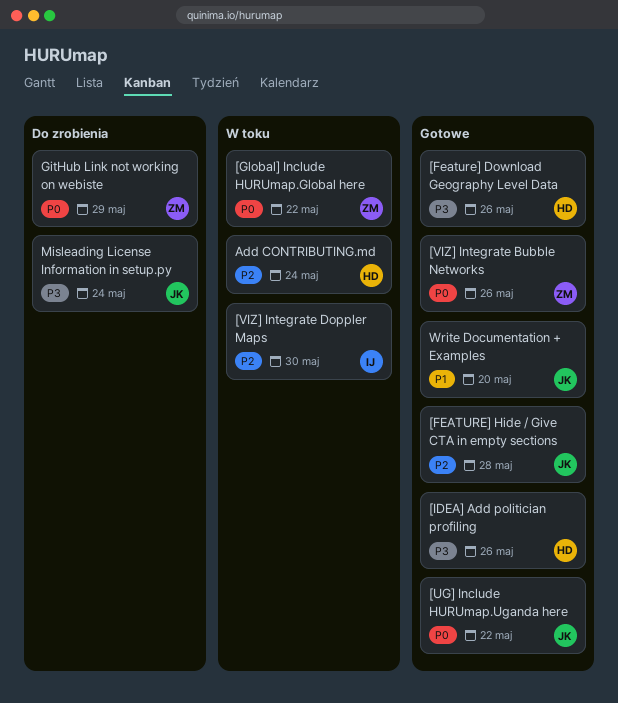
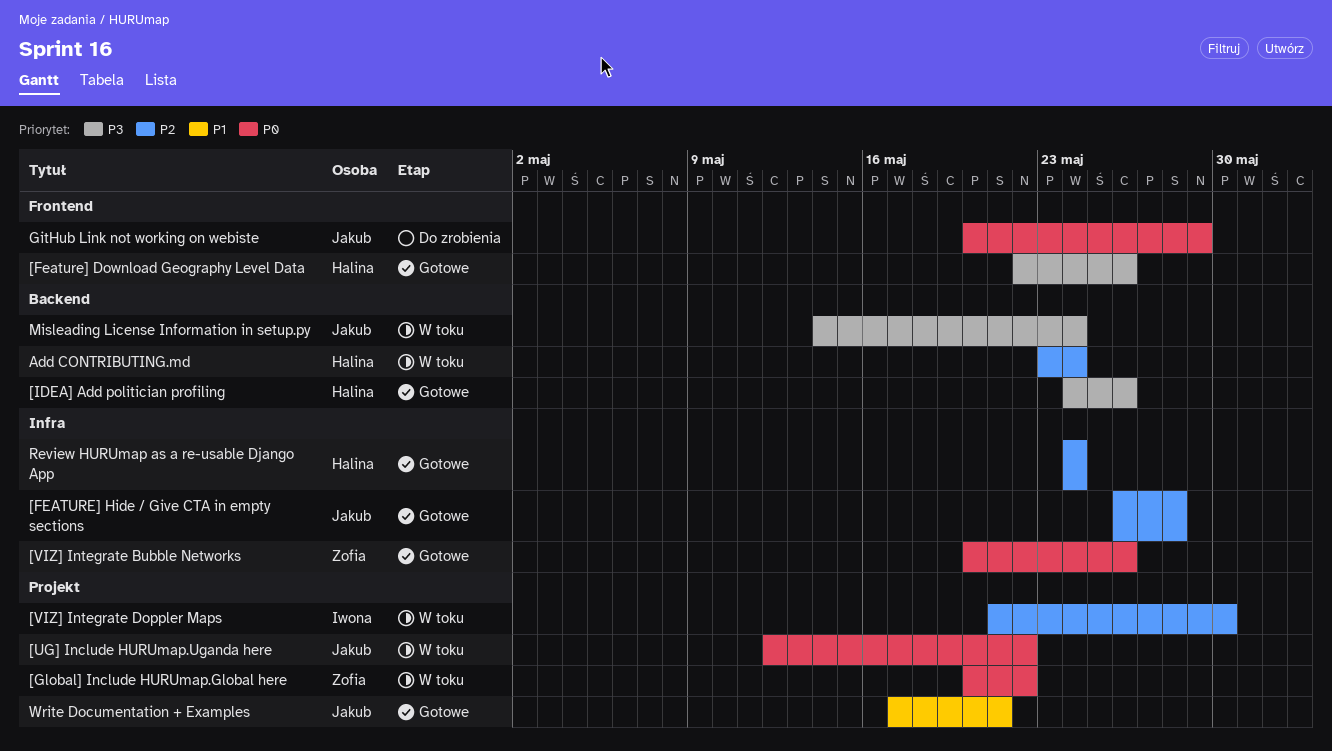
[UG] Include HURUmap.Uganda here, status: Gotowe -> W toku
GitHub Link not working on webiste, owner: Zofia -> Jakub
Misleading License Information in setup.py, status: Do zrobienia -> W toku
Review HURUmap as a re-usable Django App: none -> present
Write Documentation + Examples, due: May 20 -> May 21

